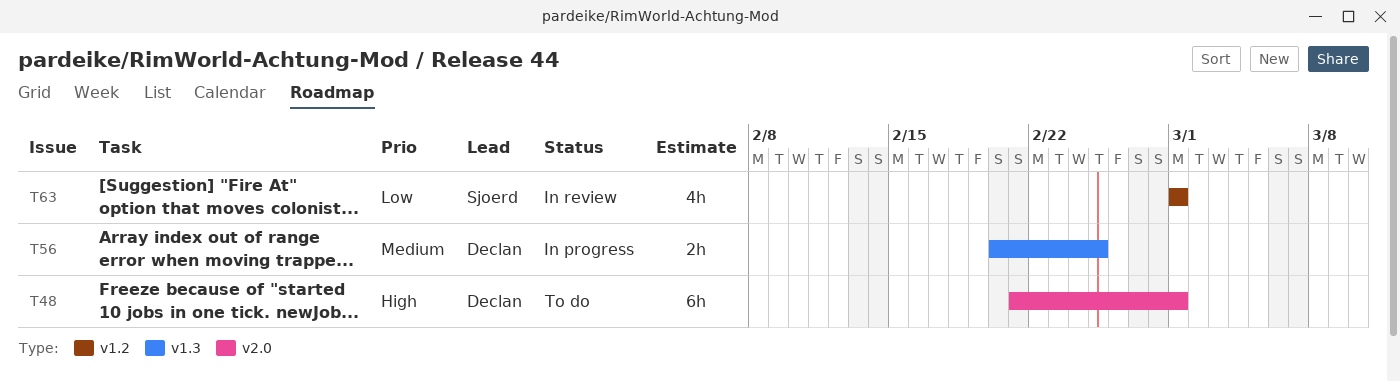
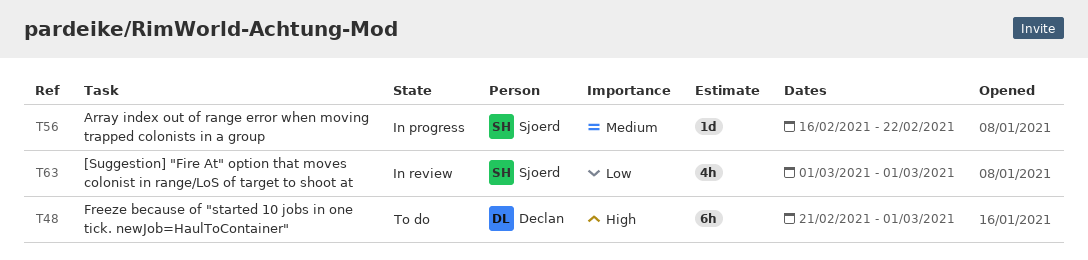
T56, owner: Declan -> Sjoerd
T56, estimate: 2h -> 1d
T56, start: Feb 20 -> Feb 16
T56, due: Feb 25 -> Feb 22

